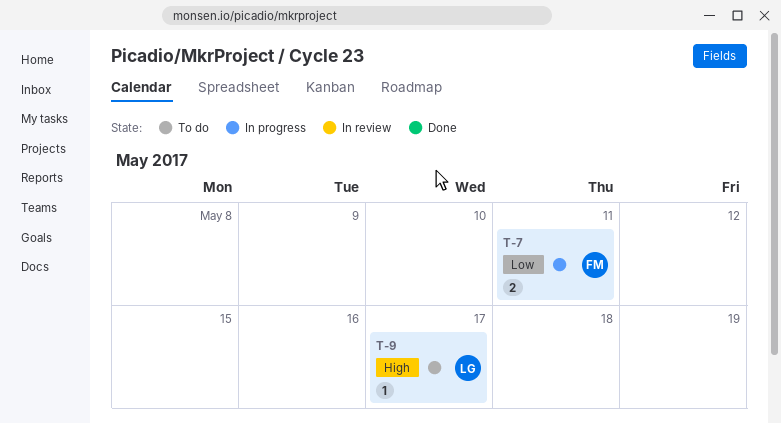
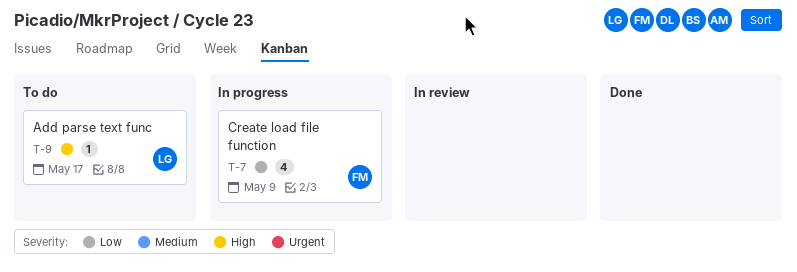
T-7, estimate: 2 -> 4
T-7, due: May 11 -> May 9

